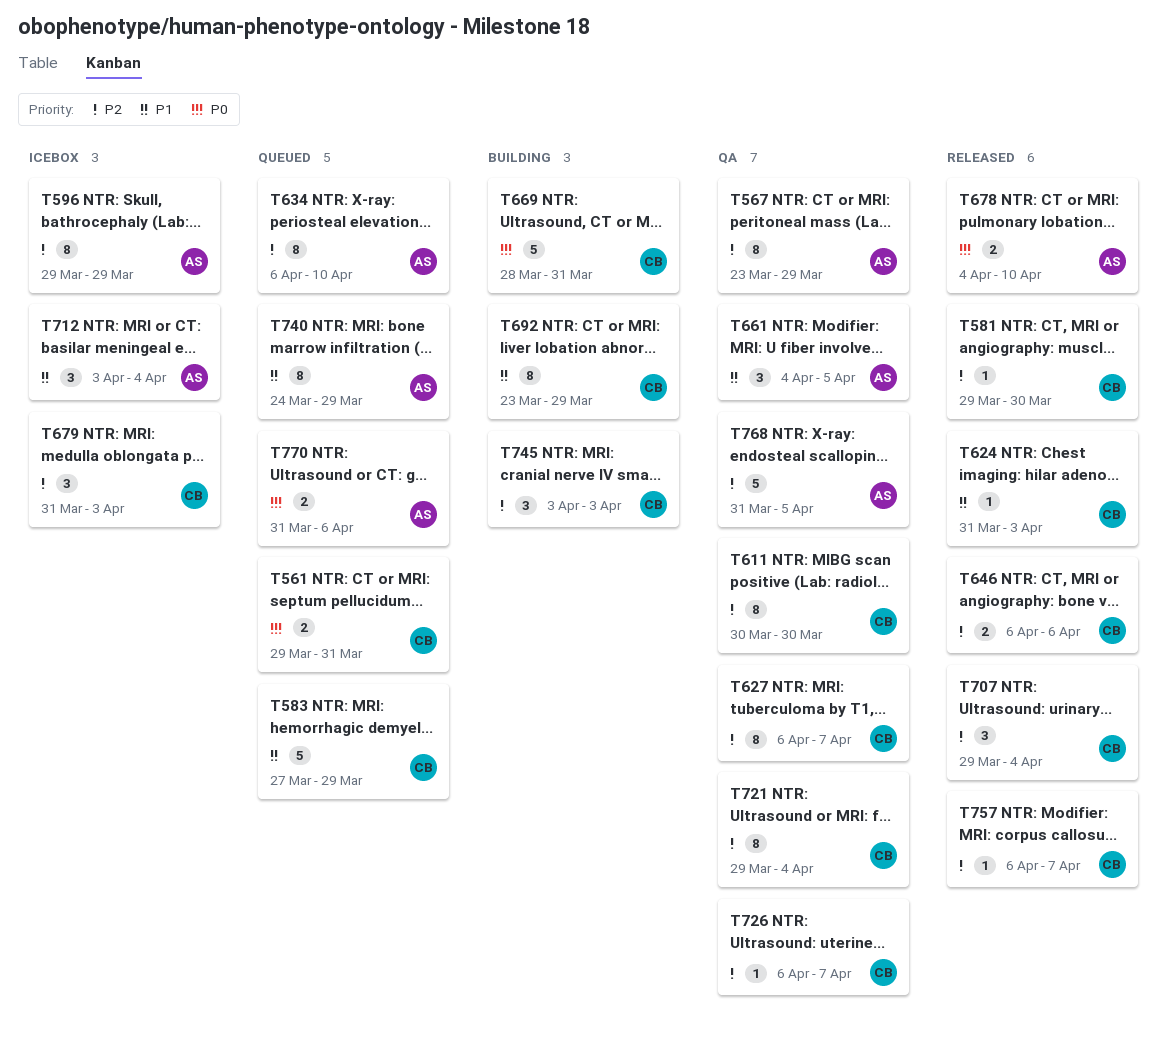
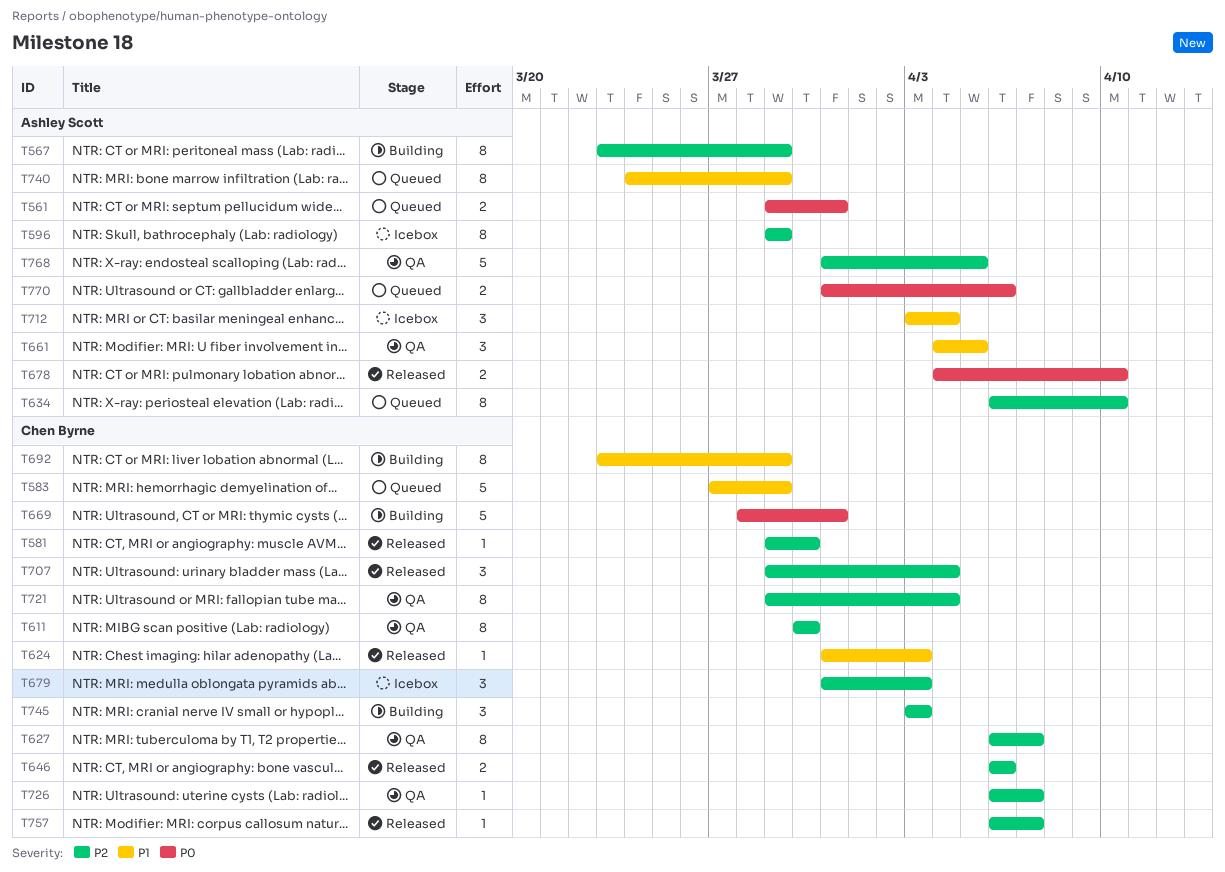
T561, owner: Chen Byrne -> Ashley Scott
T567, status: QA -> Building

